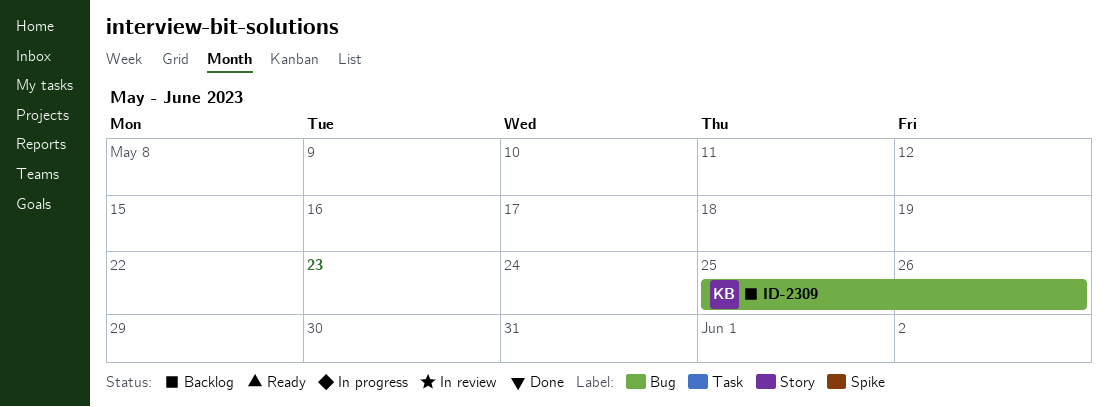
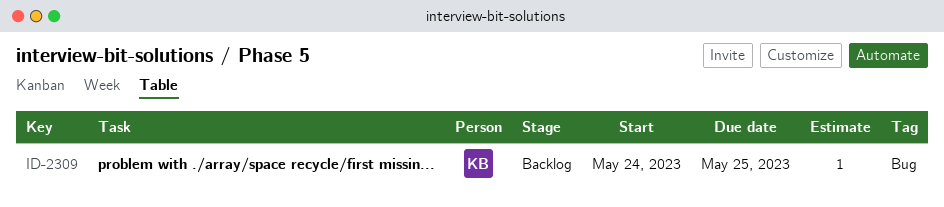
ID-2309, start: May 25 -> May 24
ID-2309, due: May 26 -> May 25

